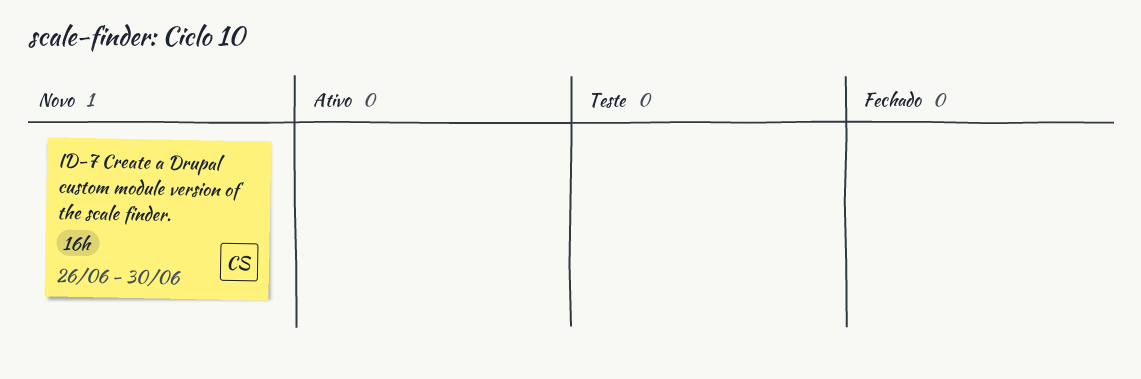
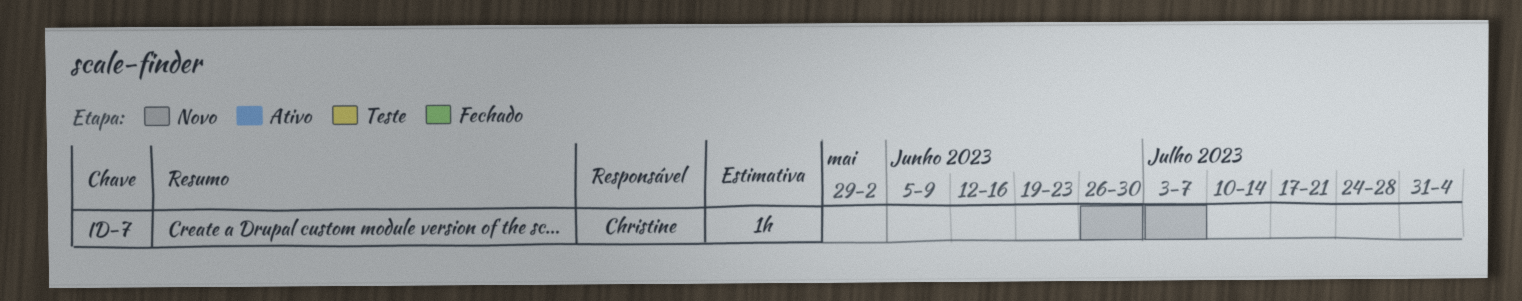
ID-7, estimate: 16h -> 1h
ID-7, due: Jun 30 -> Jul 7

